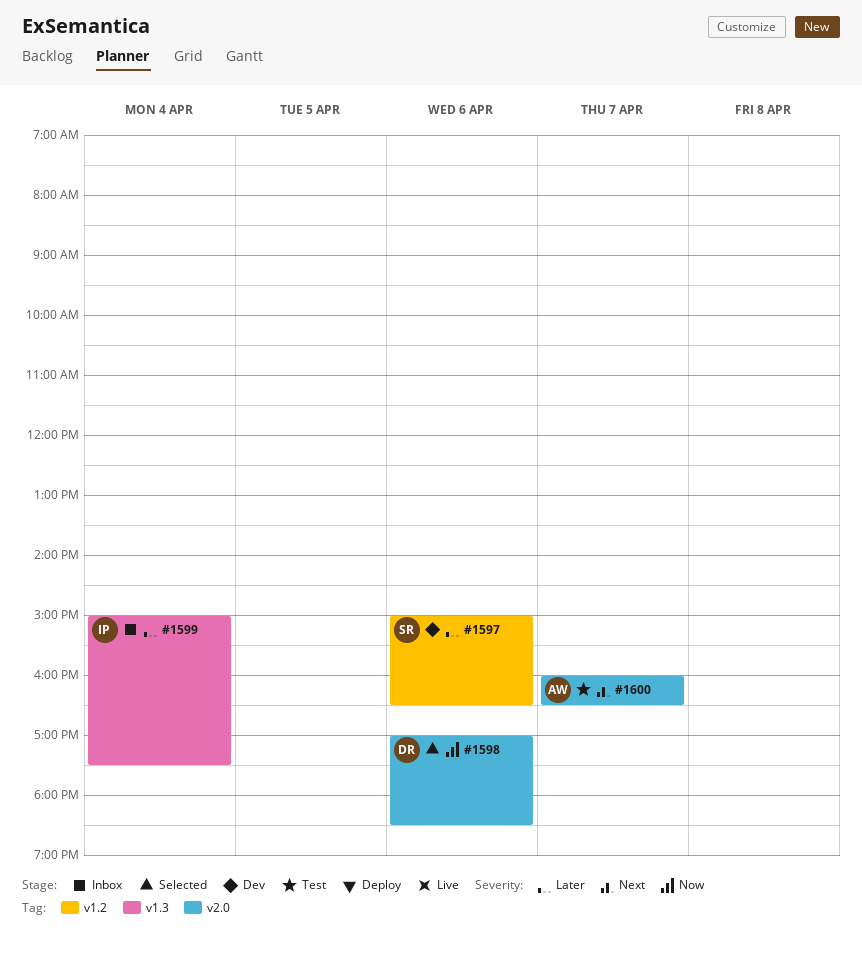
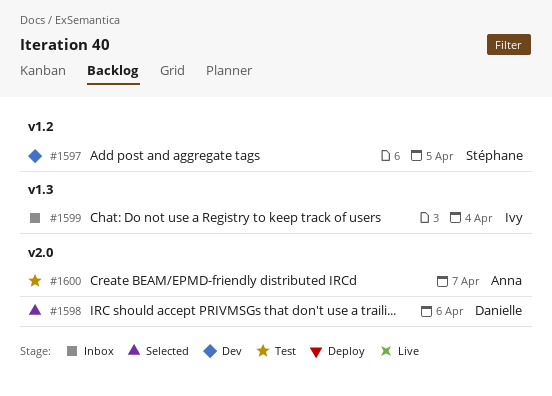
#1597, day: Apr 6 -> Apr 5

